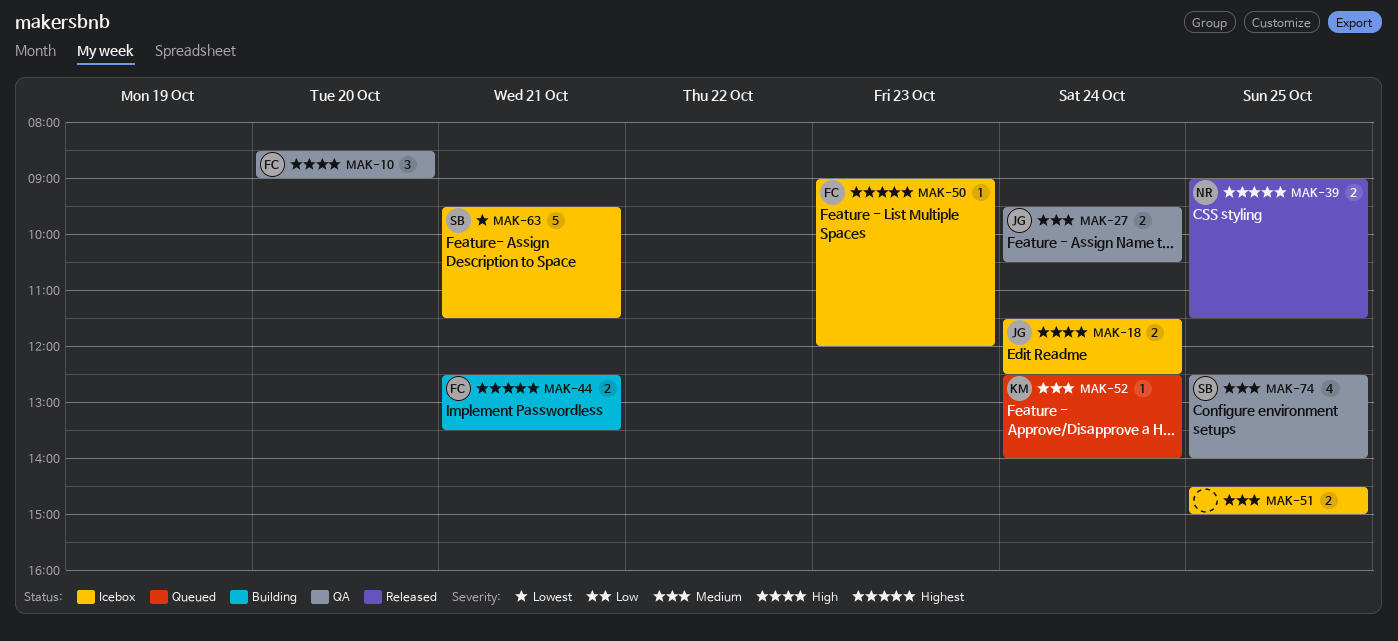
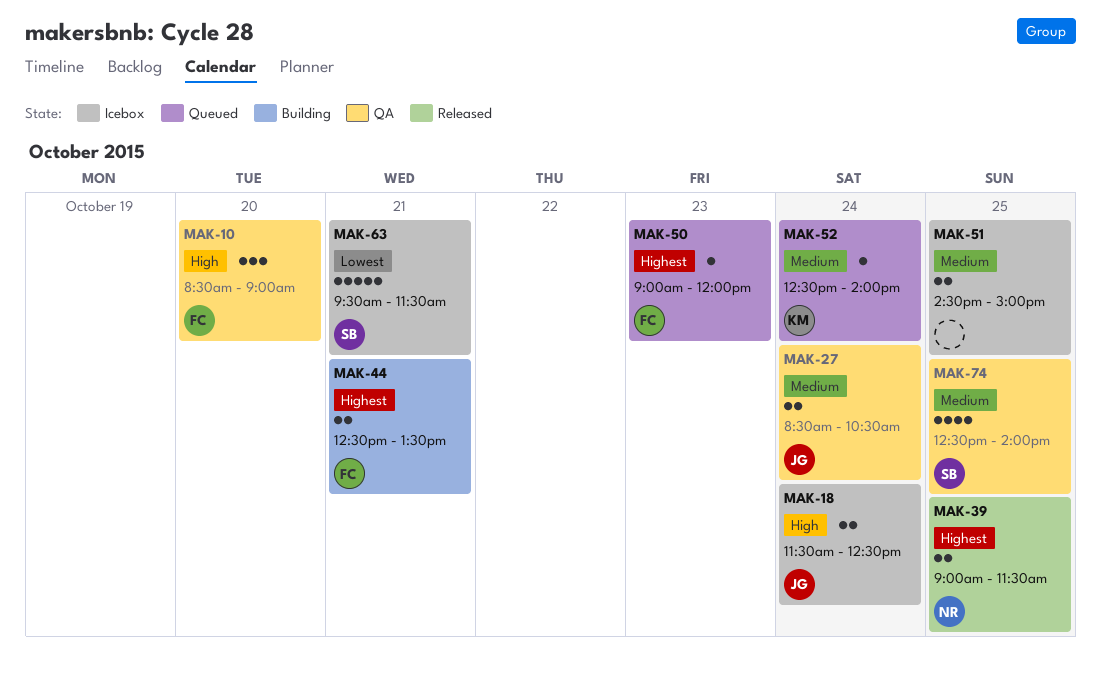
MAK-27, begins: 09:30 -> 08:30
MAK-50, status: Icebox -> Queued

